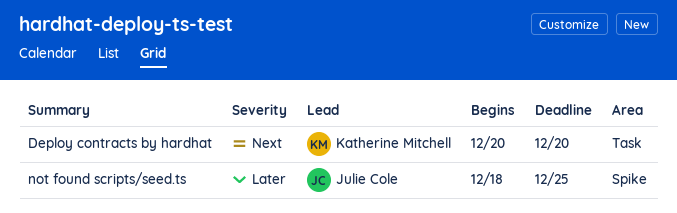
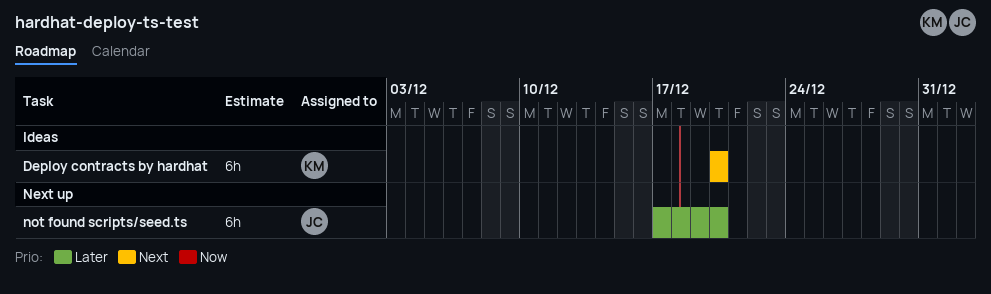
not found scripts/seed.ts, start: Dec 18 -> Dec 17
not found scripts/seed.ts, due: Dec 25 -> Dec 20

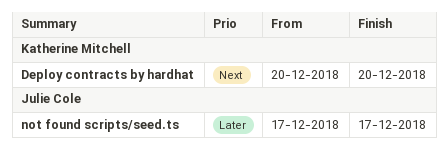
not found scripts/seed.ts, due: Dec 20 -> Dec 17

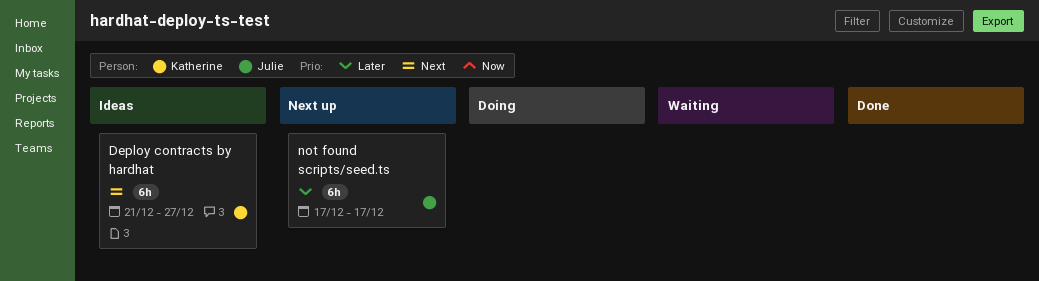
Deploy contracts by hardhat, start: Dec 20 -> Dec 21
Deploy contracts by hardhat, due: Dec 20 -> Dec 27

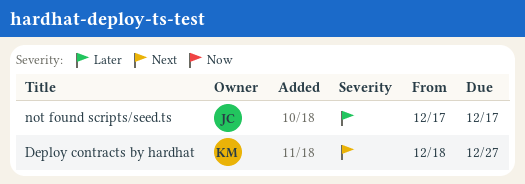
Deploy contracts by hardhat, start: Dec 21 -> Dec 18

